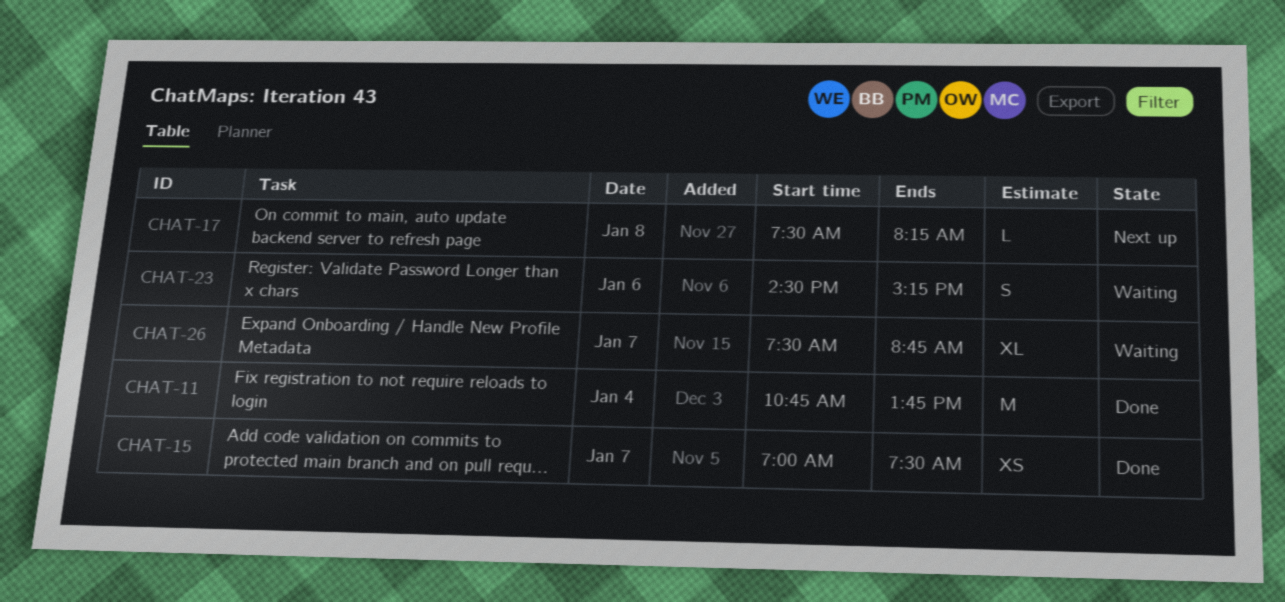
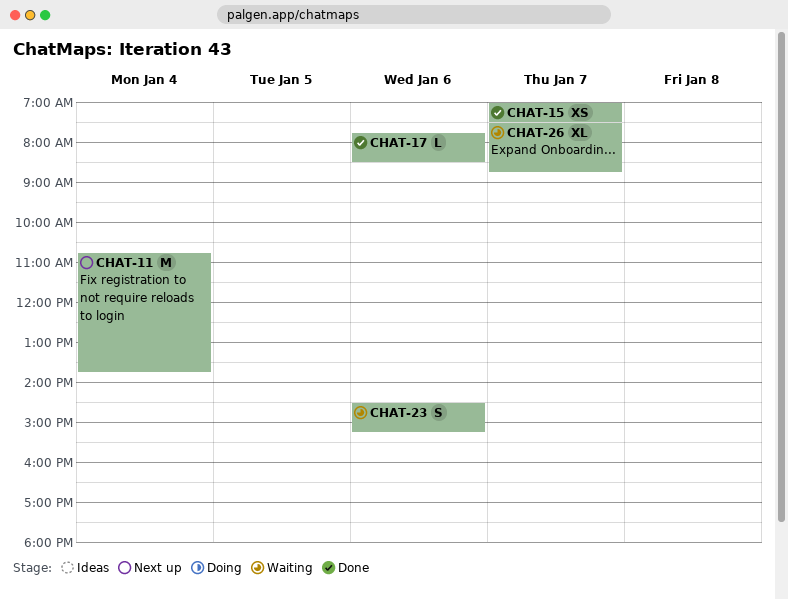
CHAT-11, status: Done -> Next up
CHAT-17, status: Next up -> Done
CHAT-17, day: Jan 8 -> Jan 6
CHAT-17, begins: 07:30 -> 07:45
CHAT-17, ends: 08:15 -> 08:30

